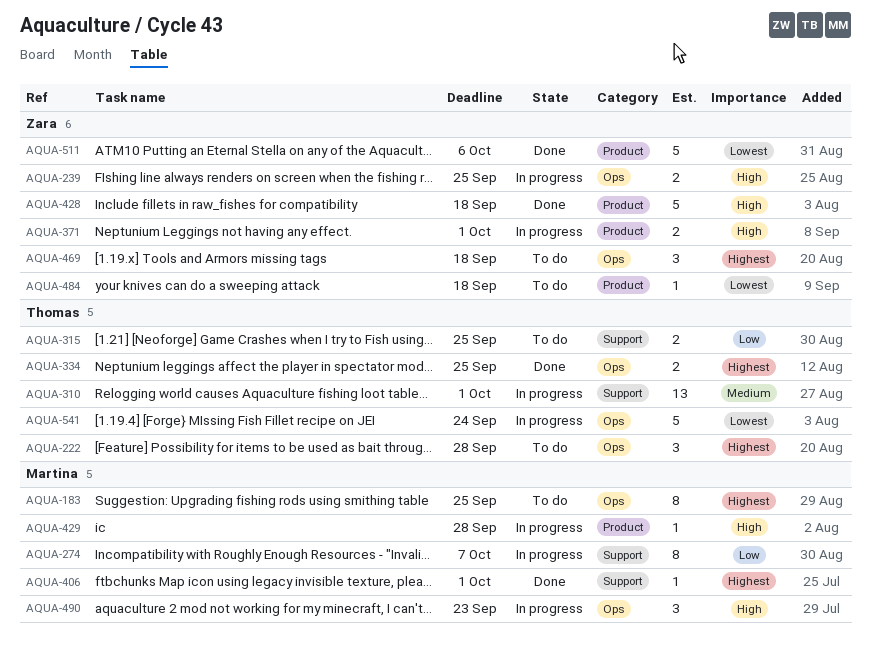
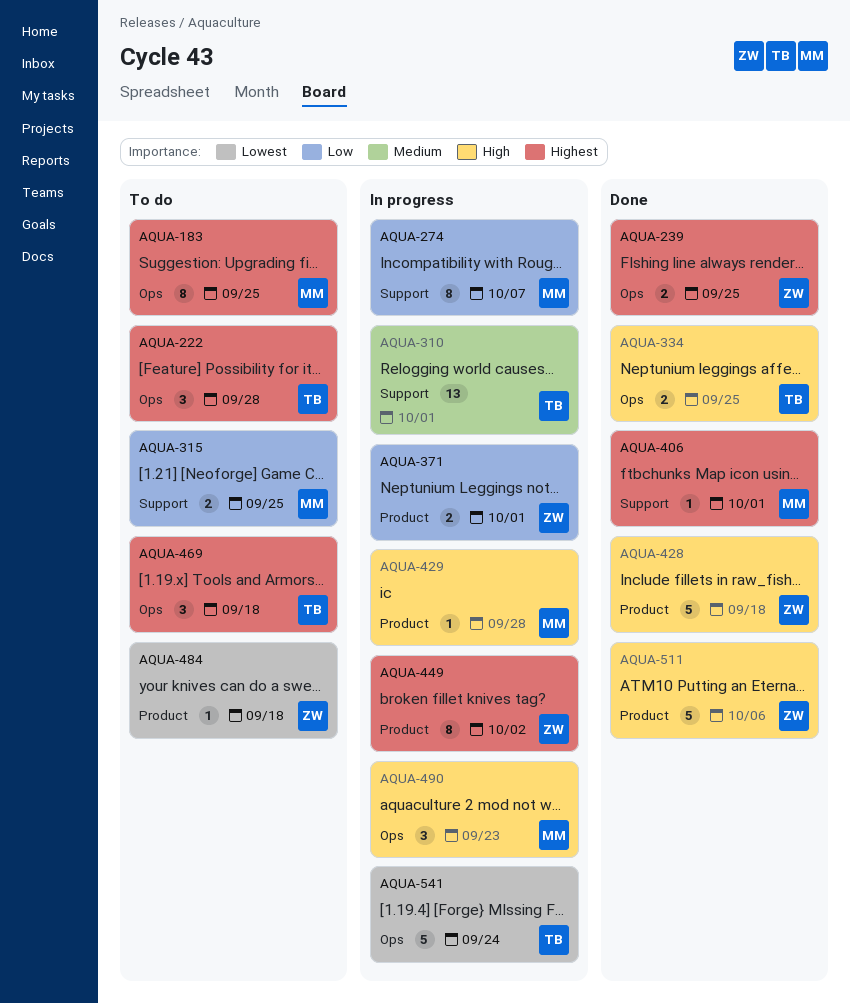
AQUA-239, status: In progress -> Done
AQUA-239, priority: High -> Highest
AQUA-315, owner: Thomas -> Martina
AQUA-334, priority: Highest -> High
AQUA-371, priority: High -> Low
AQUA-449: none -> present
AQUA-469, owner: Zara -> Thomas
AQUA-511, priority: Lowest -> High

